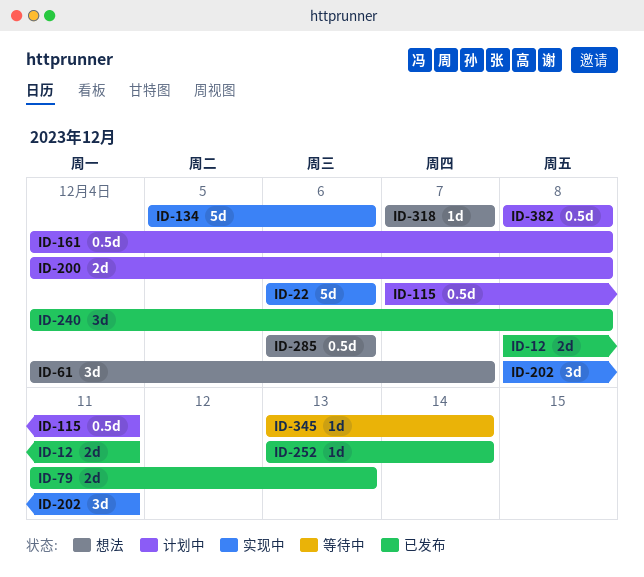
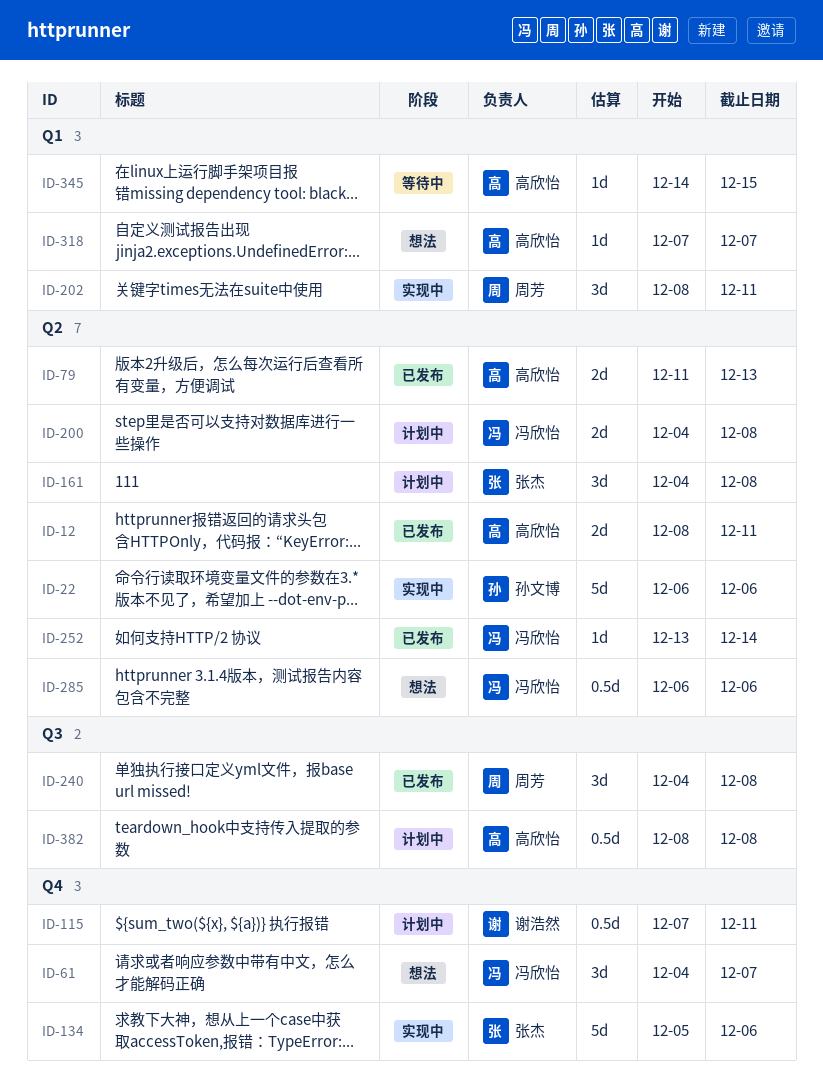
ID-161, estimate: 0.5d -> 3d
ID-345, start: Dec 13 -> Dec 14
ID-345, due: Dec 14 -> Dec 15

